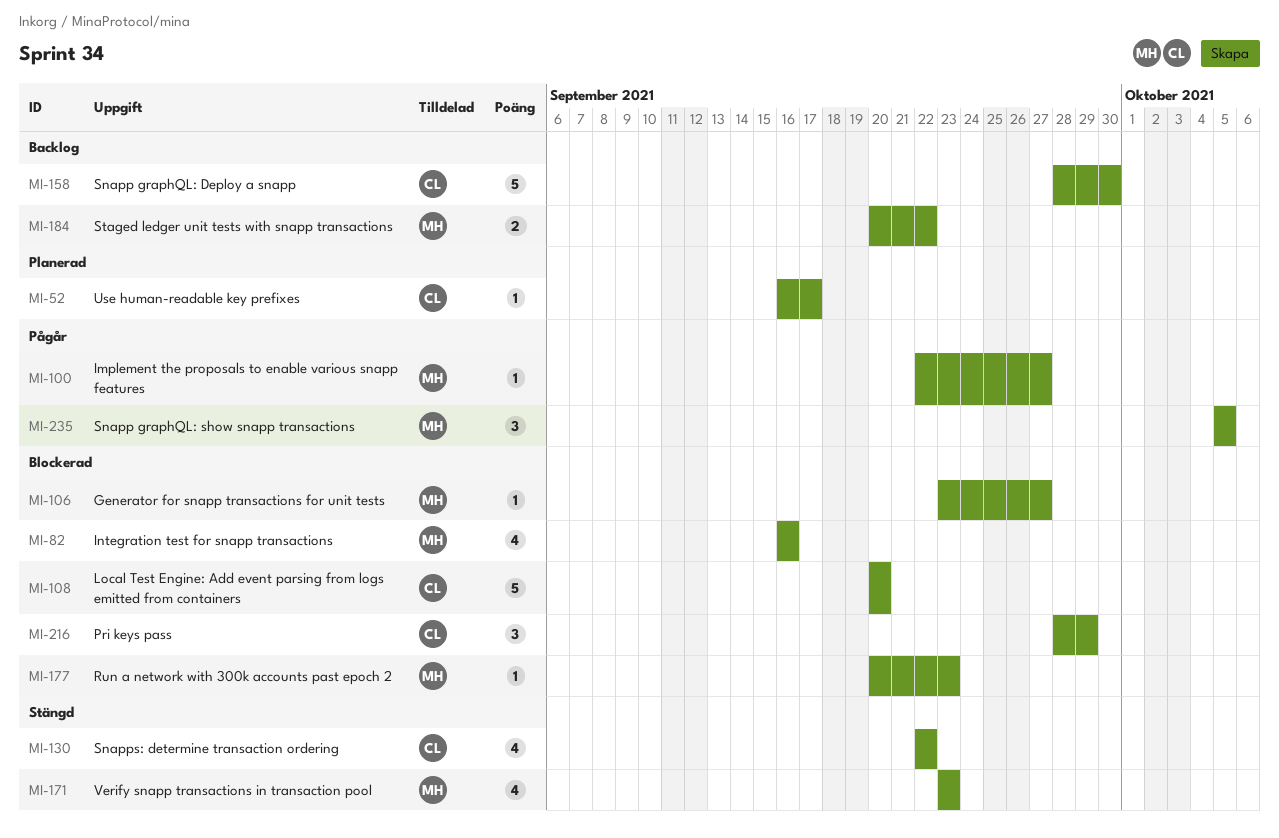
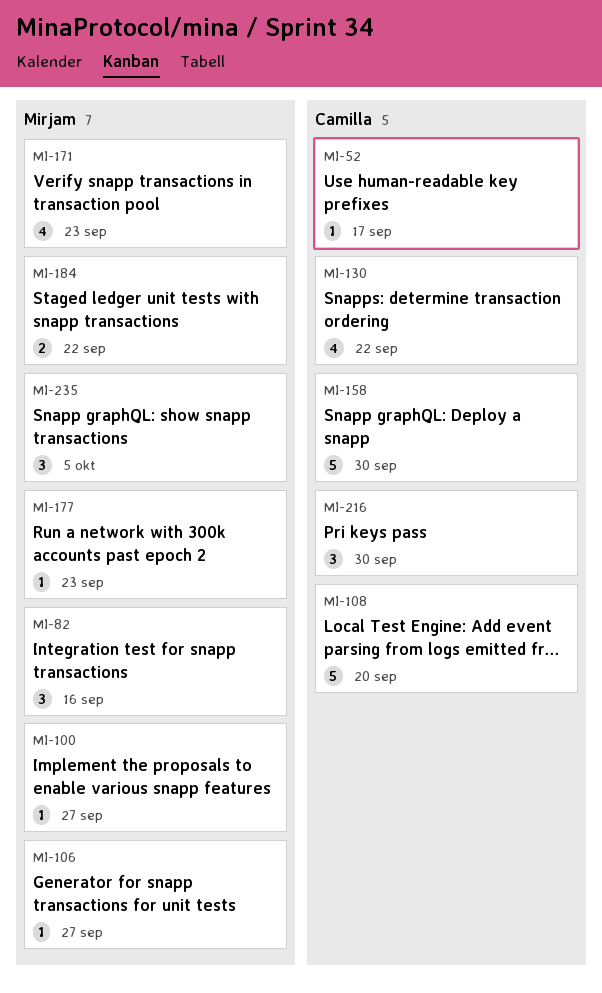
MI-82, estimate: 4 -> 3
MI-216, due: Sep 29 -> Sep 30

